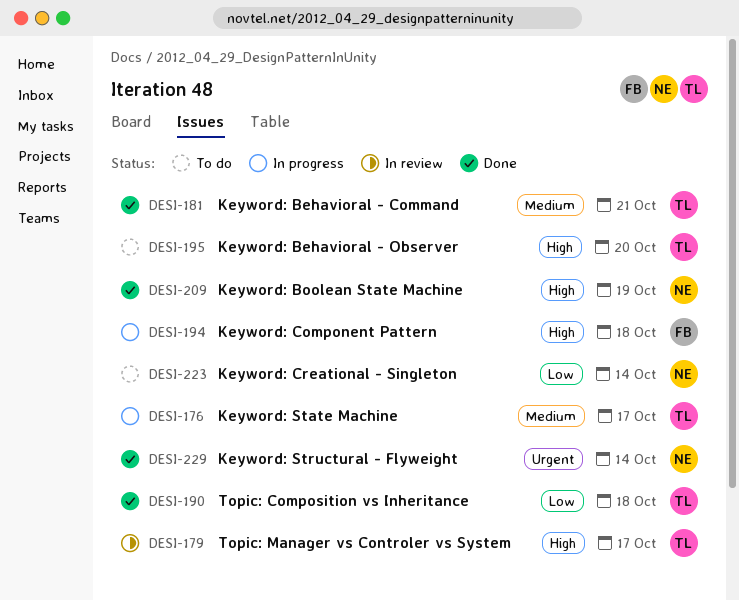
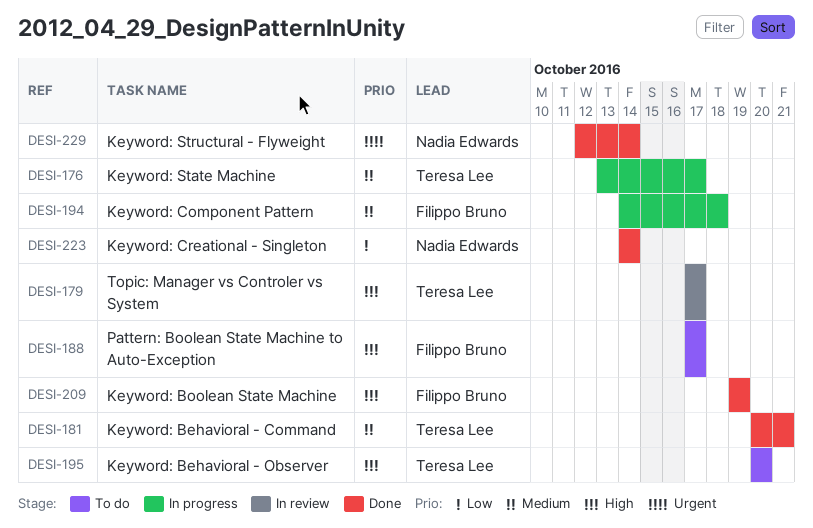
DESI-188: none -> present
DESI-190: present -> none
DESI-194, priority: High -> Medium
DESI-209, owner: Nadia Edwards -> Filippo Bruno
DESI-223, status: To do -> Done

